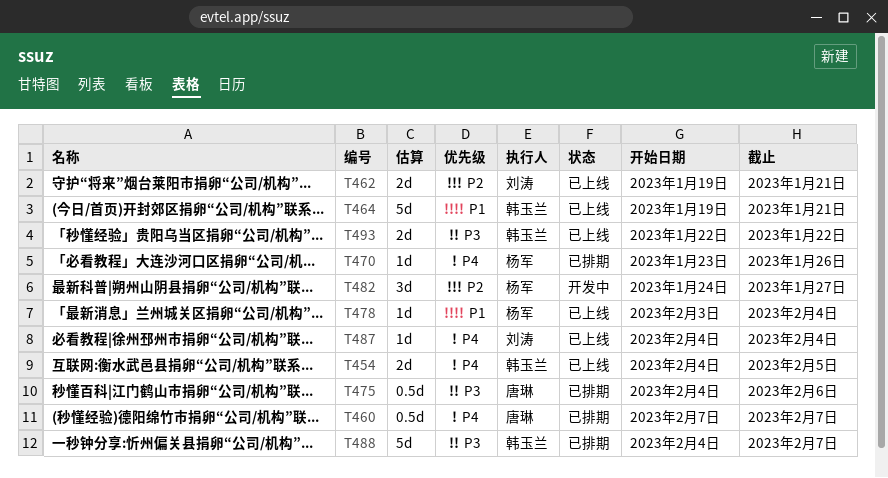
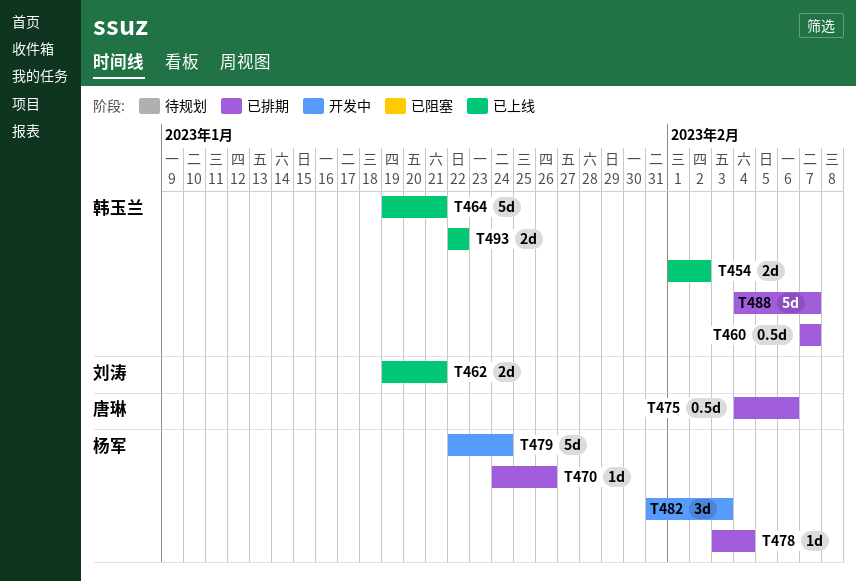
T454, start: Feb 4 -> Feb 1
T454, due: Feb 5 -> Feb 2
T460, owner: 唐琳 -> 韩玉兰
T470, start: Jan 23 -> Jan 24
T478, status: 已上线 -> 已排期
T479: none -> present
T482, start: Jan 24 -> Jan 31
T482, due: Jan 27 -> Feb 3
T487: present -> none

